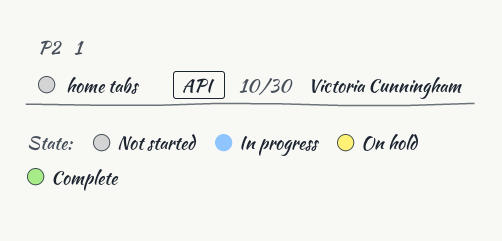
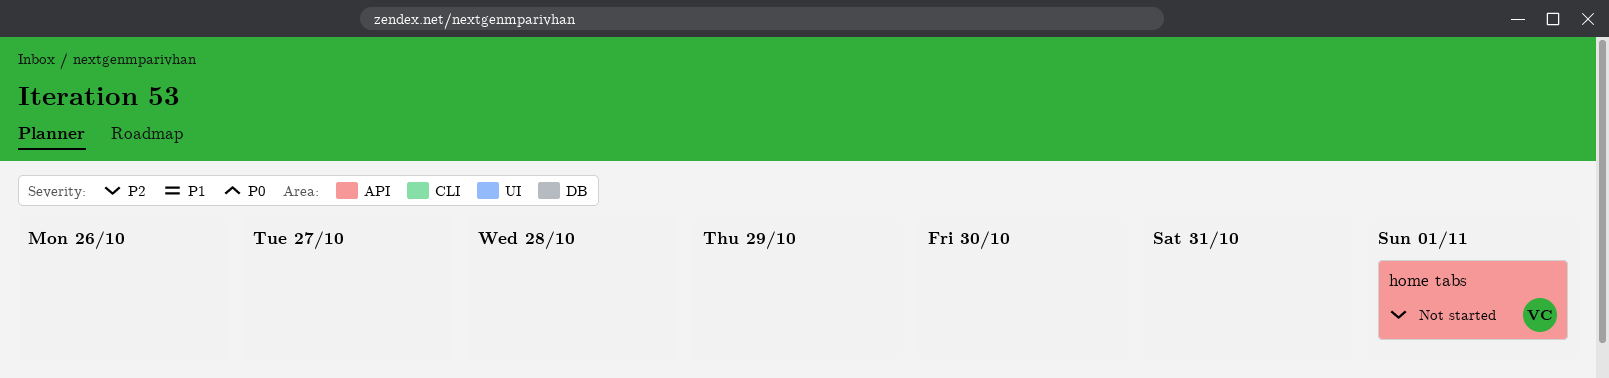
home tabs, due: Oct 30 -> Nov 1

